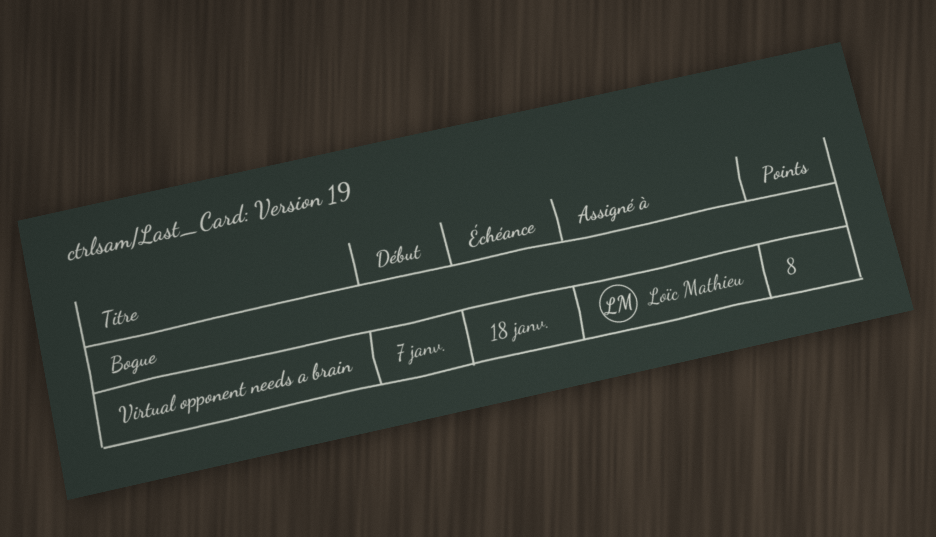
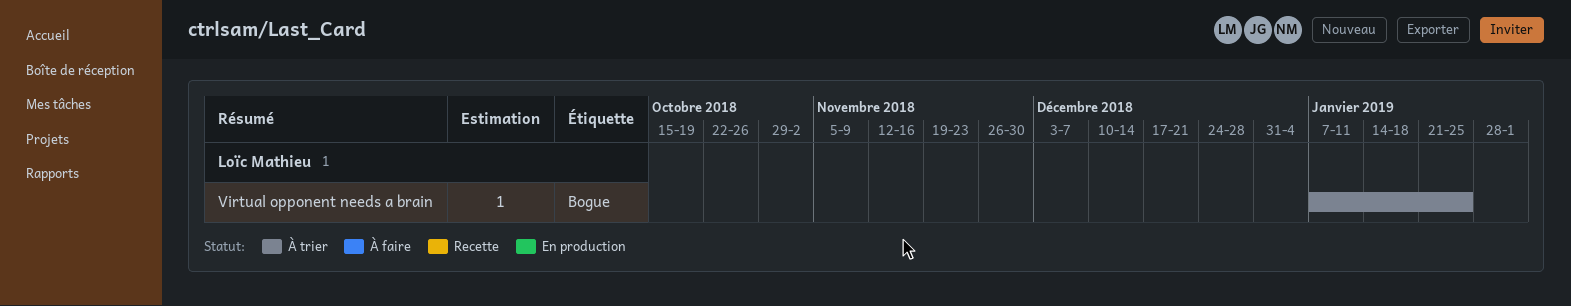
Virtual opponent needs a brain, estimate: 8 -> 1
Virtual opponent needs a brain, due: Jan 18 -> Jan 25

